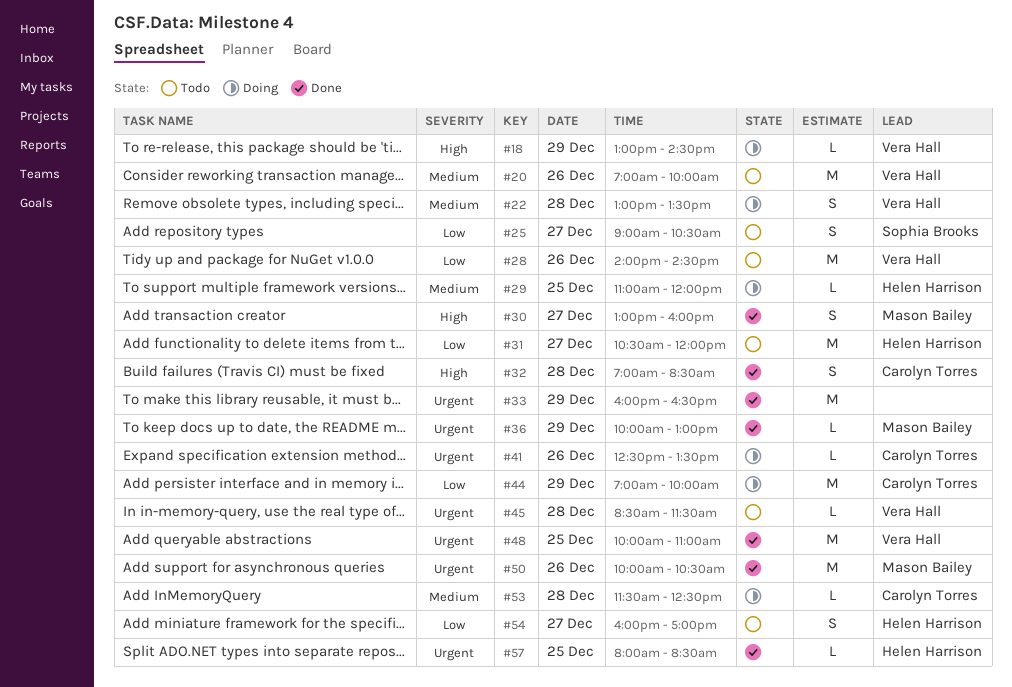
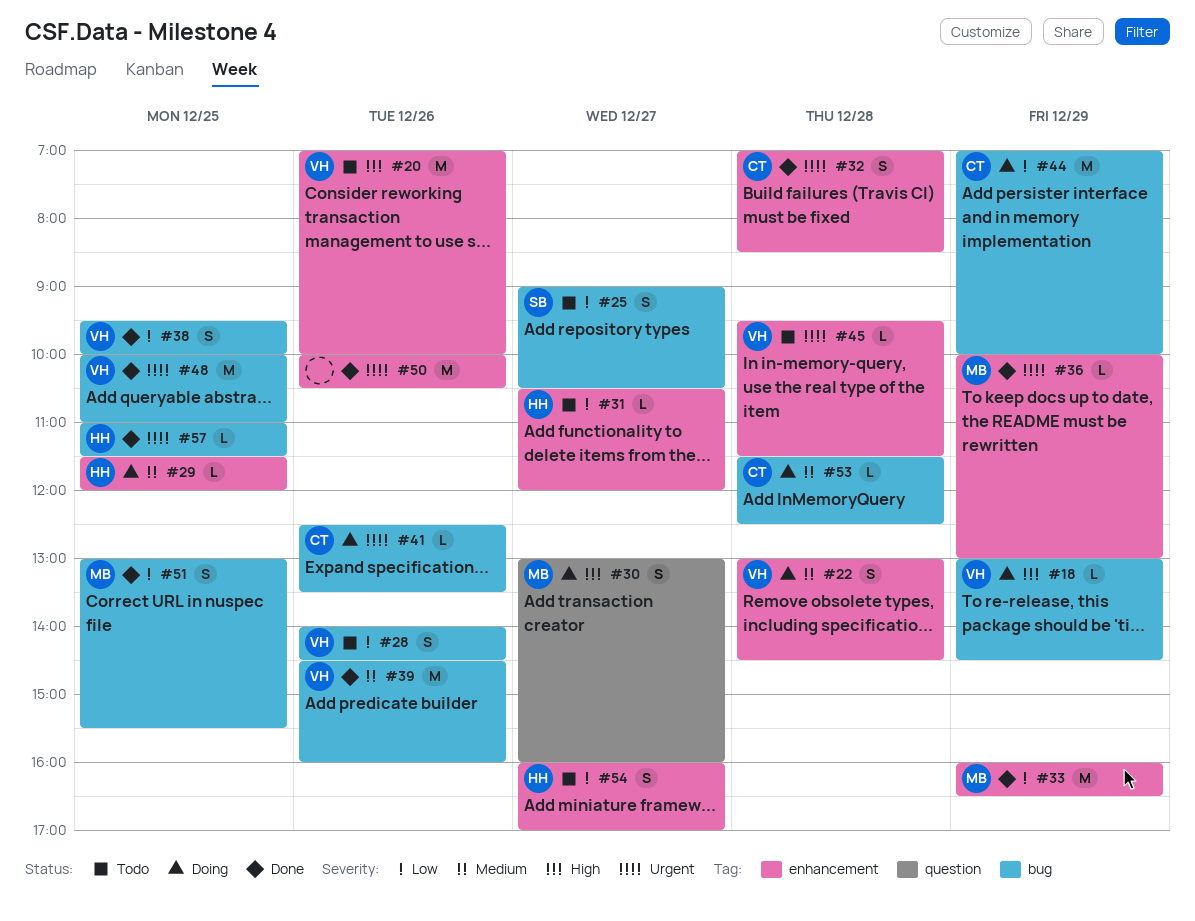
#20, priority: Medium -> High
#22, ends: 13:30 -> 14:30
#28, estimate: M -> S
#29, begins: 11:00 -> 11:30
#30, status: Done -> Doing
#31, estimate: M -> L
#32, priority: High -> Urgent
#33, owner: none -> Mason Bailey
#33, priority: Urgent -> Low
#38: none -> present
#39: none -> present
#45, begins: 08:30 -> 09:30
#50, owner: Mason Bailey -> none
#51: none -> present
#57, begins: 08:00 -> 11:00
#57, ends: 08:30 -> 11:30

